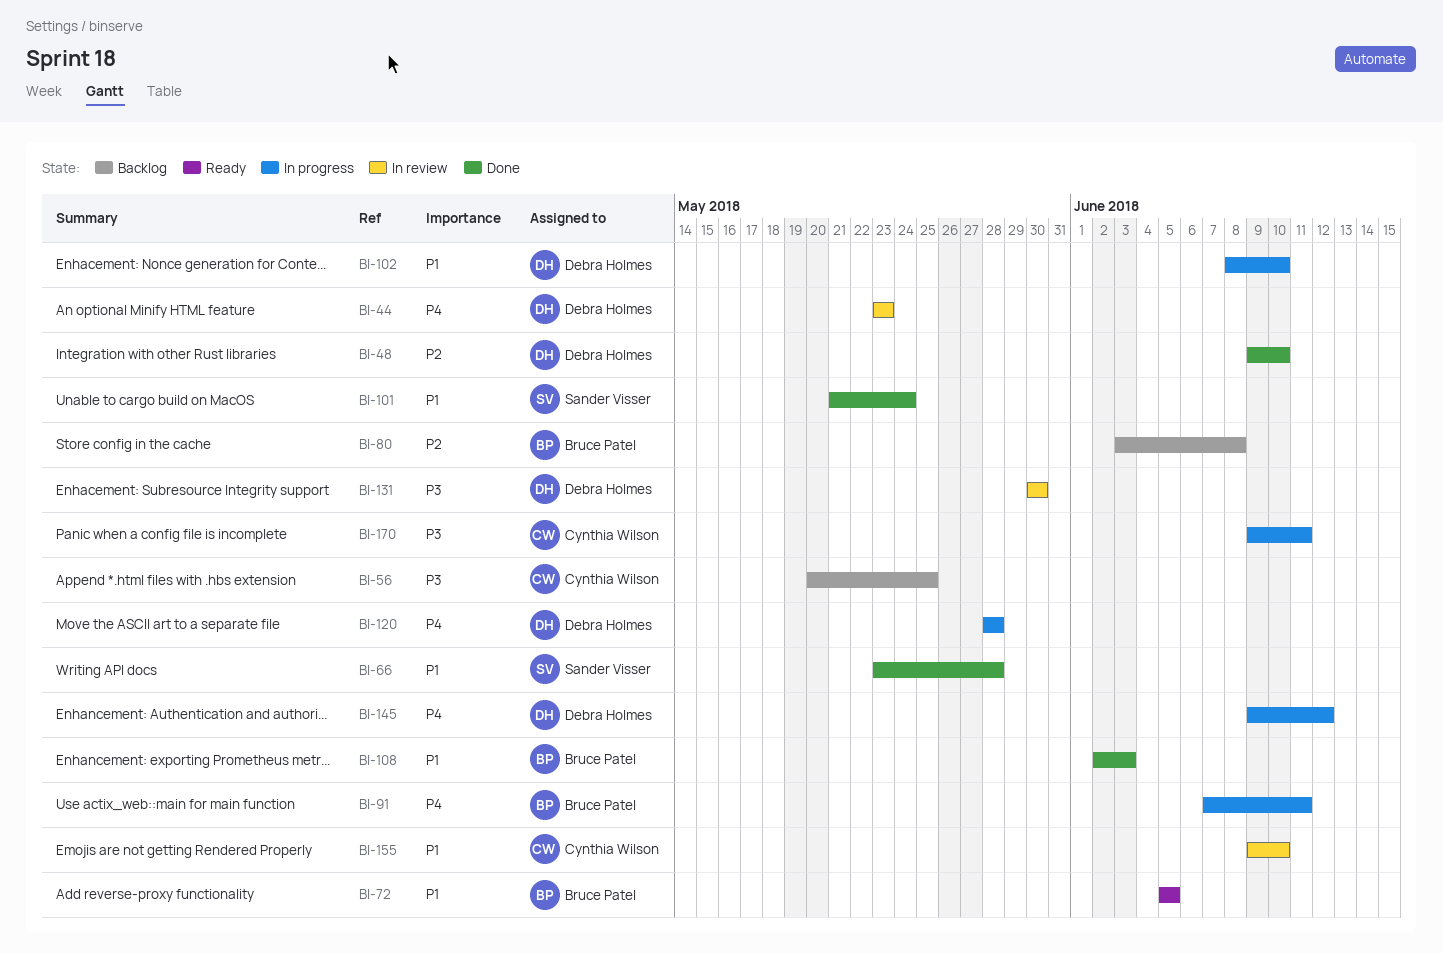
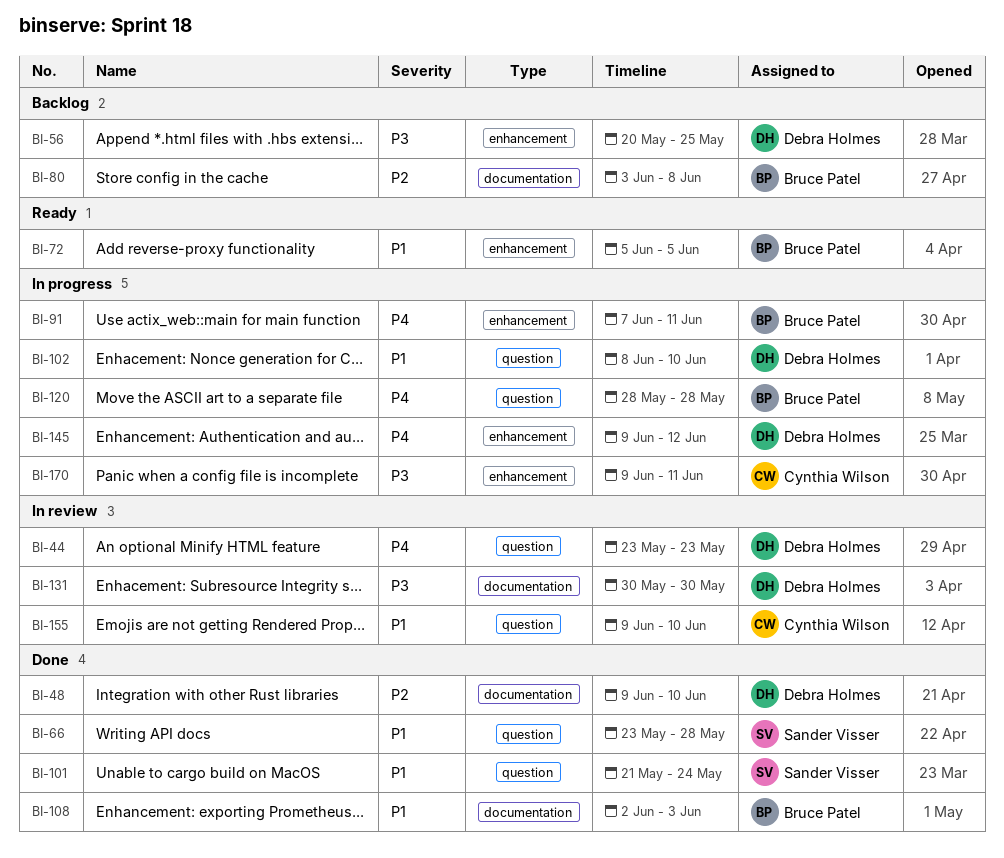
BI-56, owner: Cynthia Wilson -> Debra Holmes
BI-120, owner: Debra Holmes -> Bruce Patel

